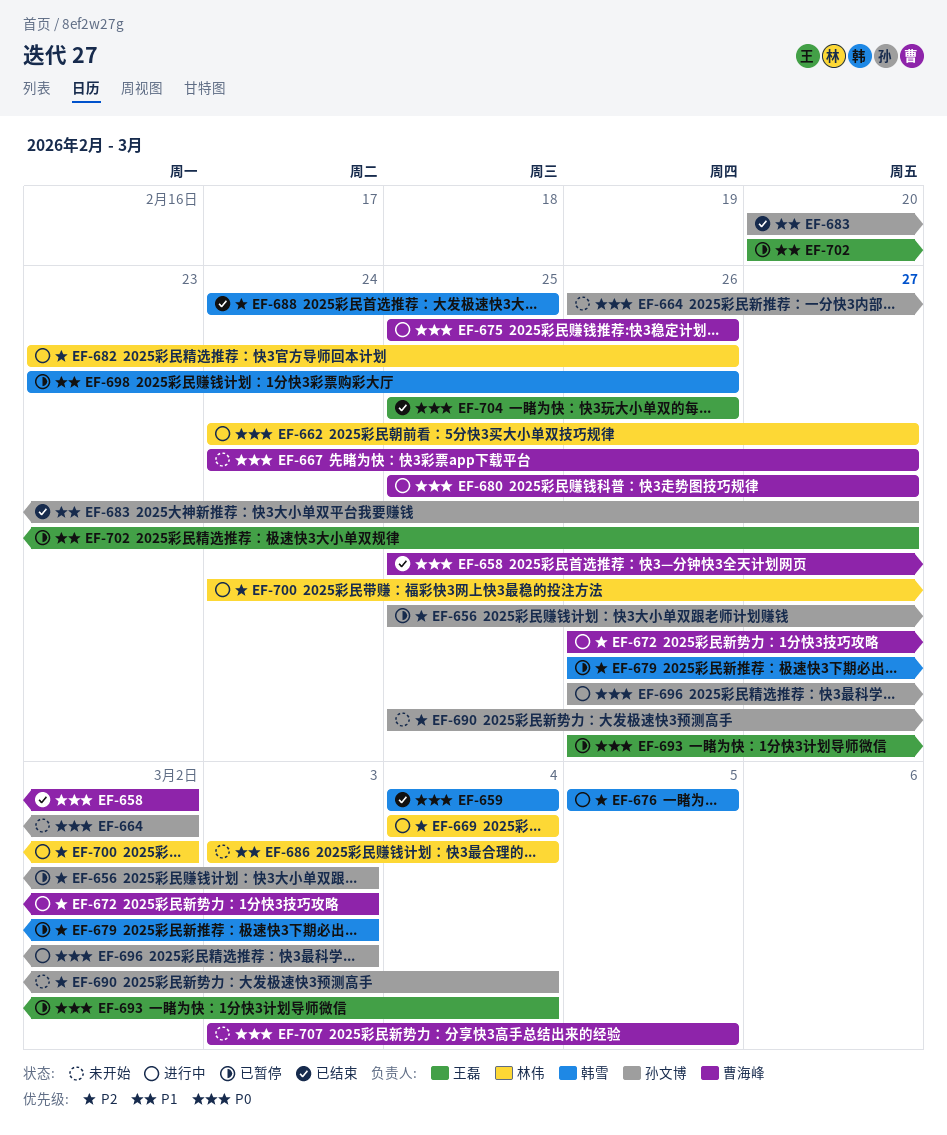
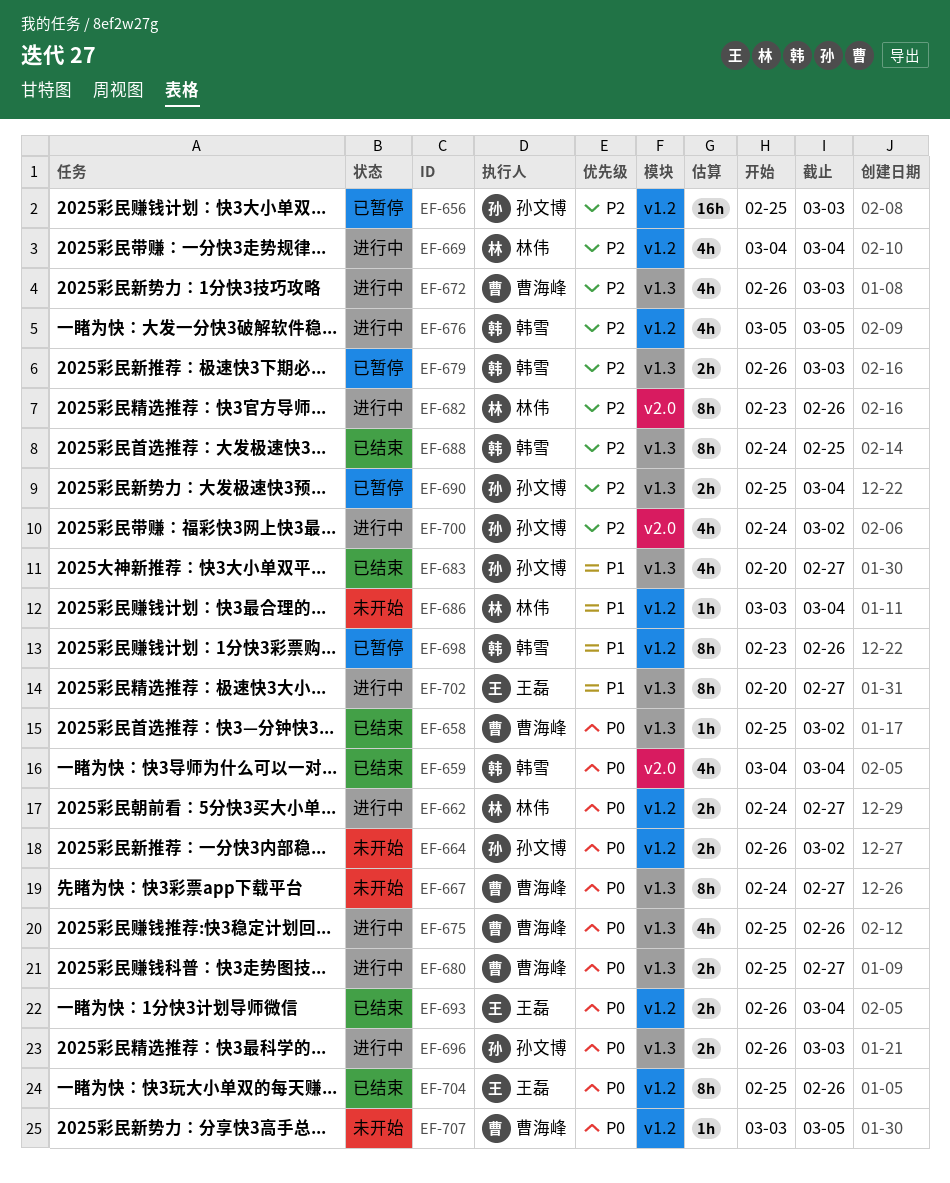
EF-690, status: 未开始 -> 已暂停
EF-693, status: 已暂停 -> 已结束
EF-700, owner: 林伟 -> 孙文博
EF-702, status: 已暂停 -> 进行中

